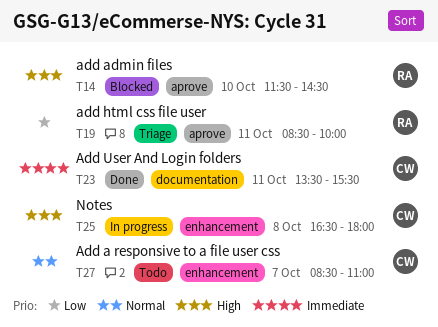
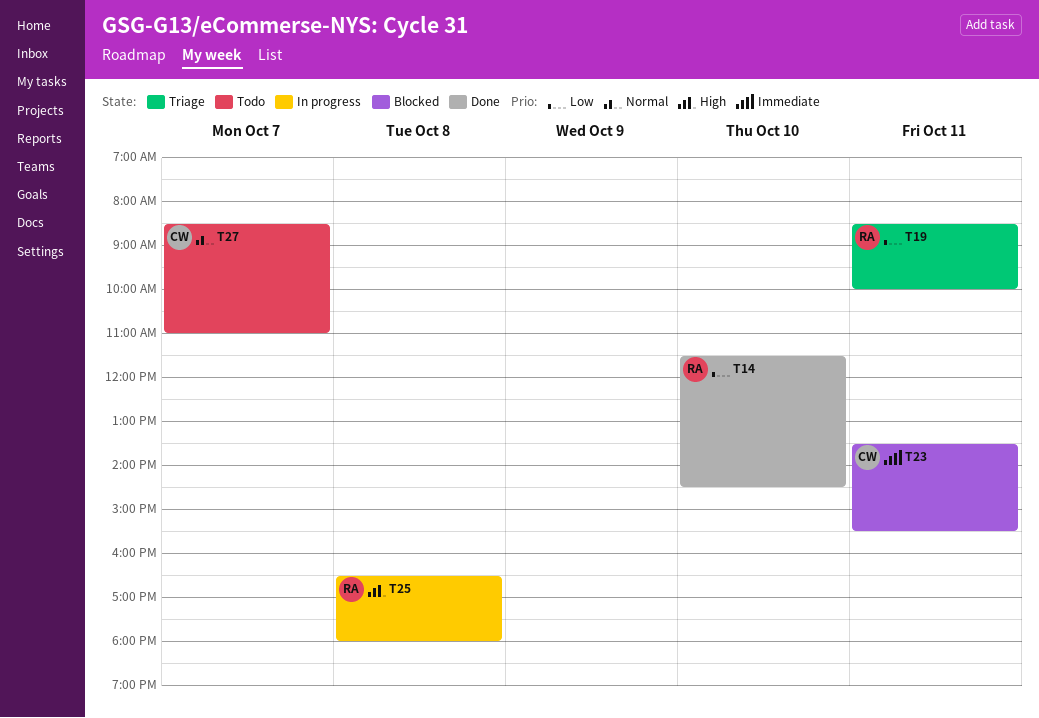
T14, status: Blocked -> Done
T14, priority: High -> Low
T23, status: Done -> Blocked
T25, owner: CW -> RA

